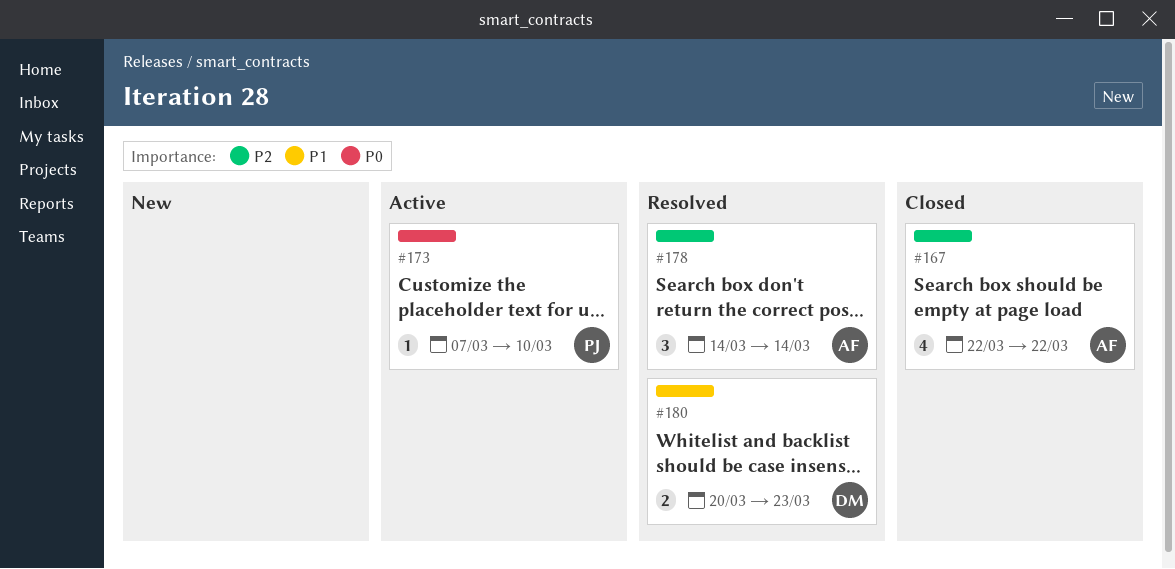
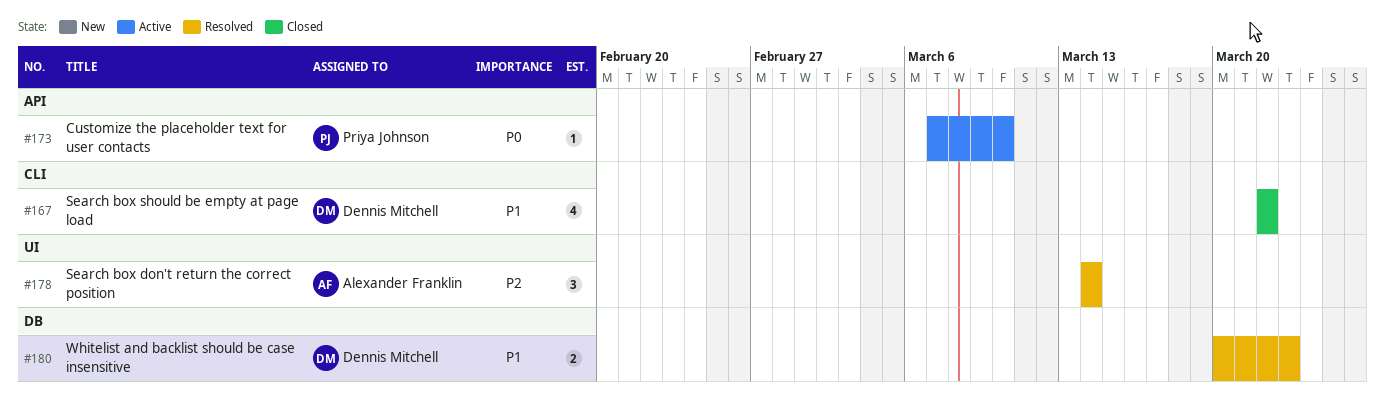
#167, owner: Alexander Franklin -> Dennis Mitchell
#167, priority: P2 -> P1

